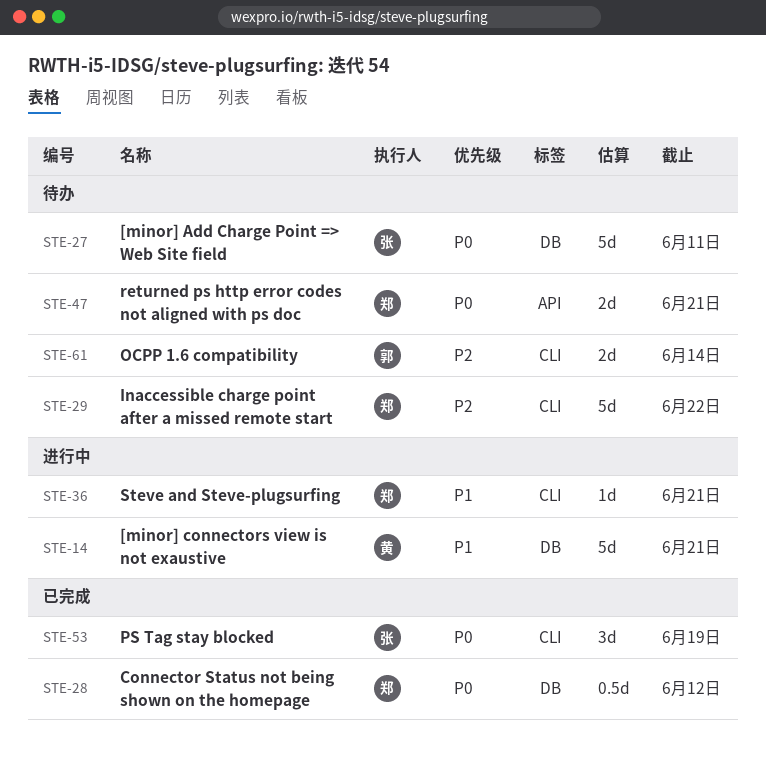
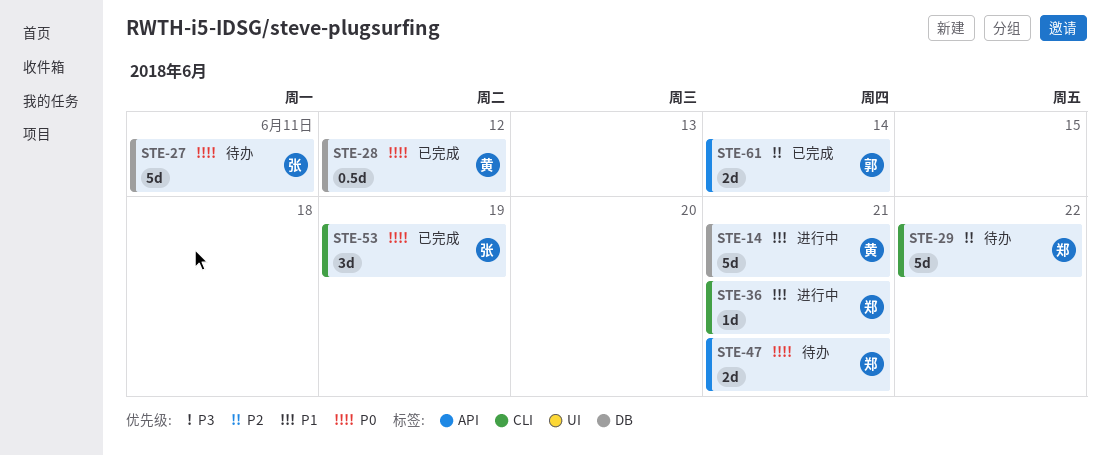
STE-28, owner: 郑 -> 黄
STE-61, status: 待办 -> 已完成
STE-61, label: CLI -> API

